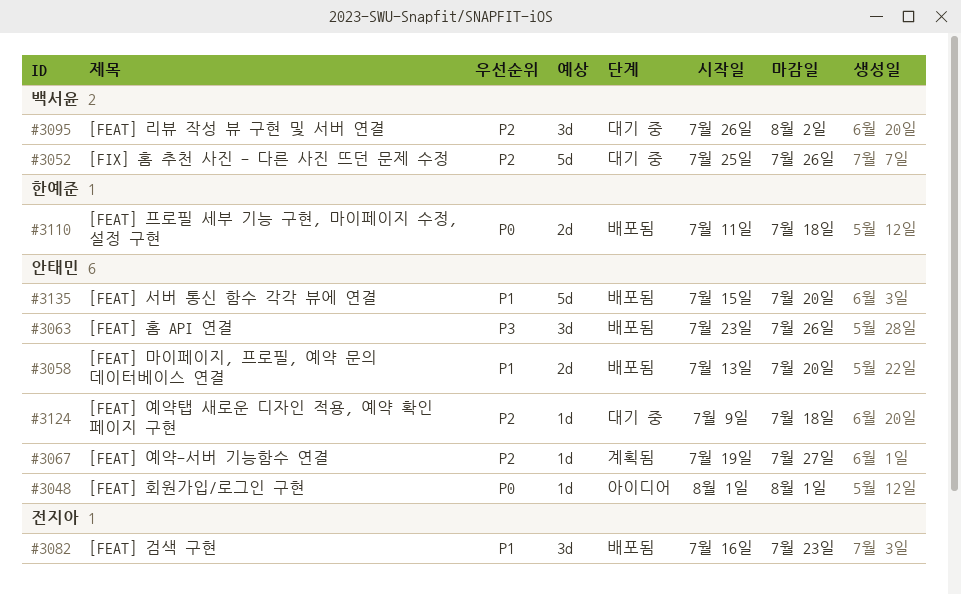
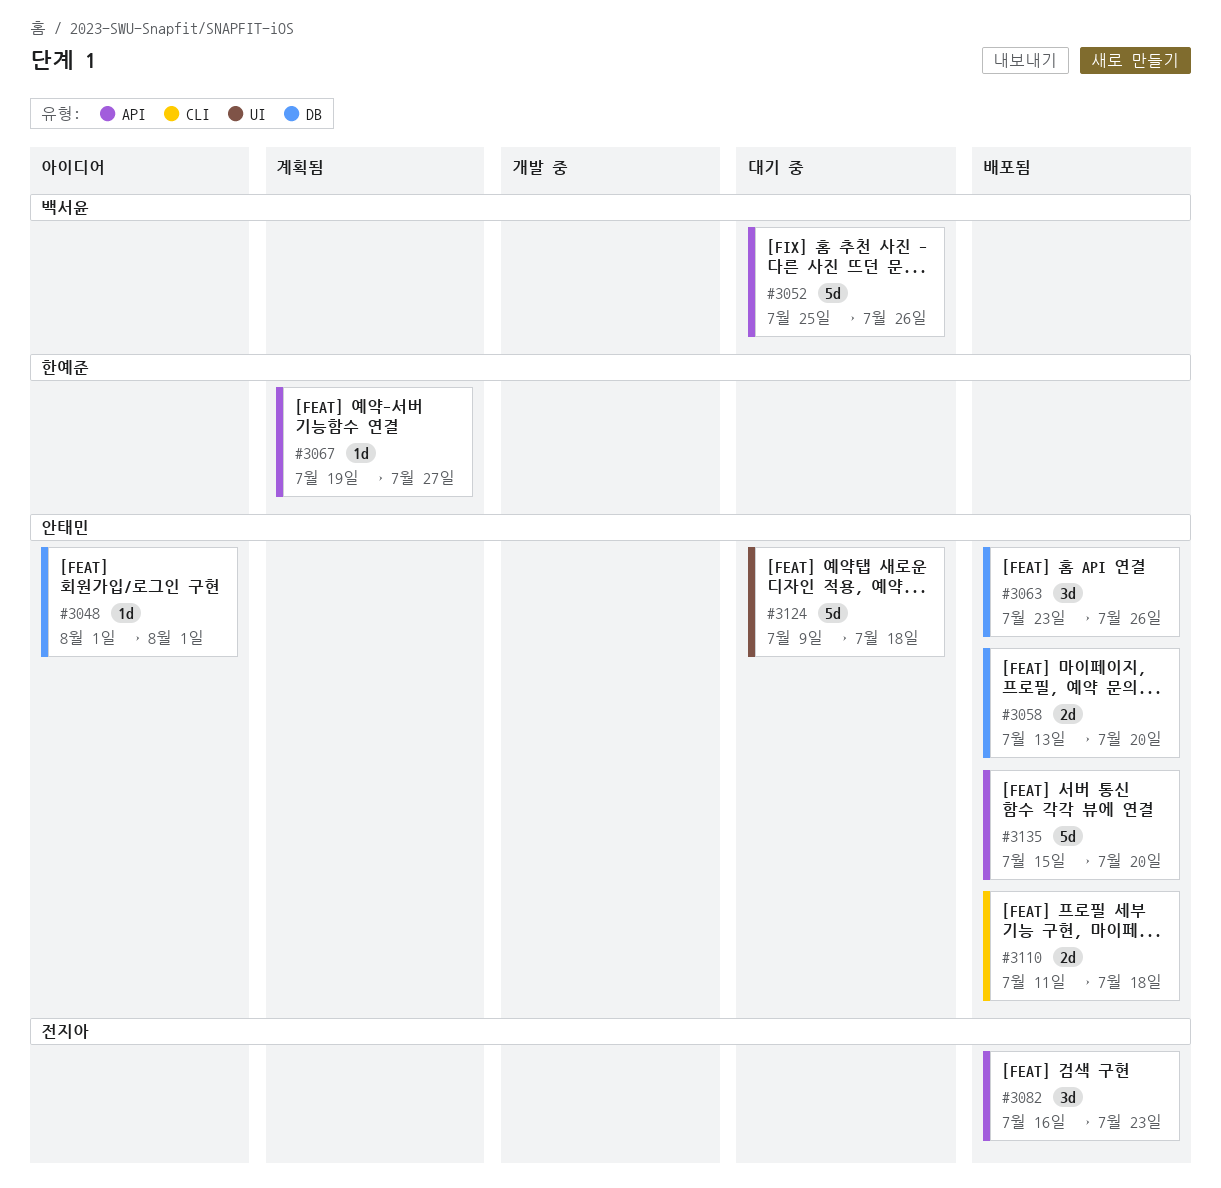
#3067, owner: 안태민 -> 한예준
#3095: present -> none
#3110, owner: 한예준 -> 안태민
#3124, estimate: 1d -> 5d

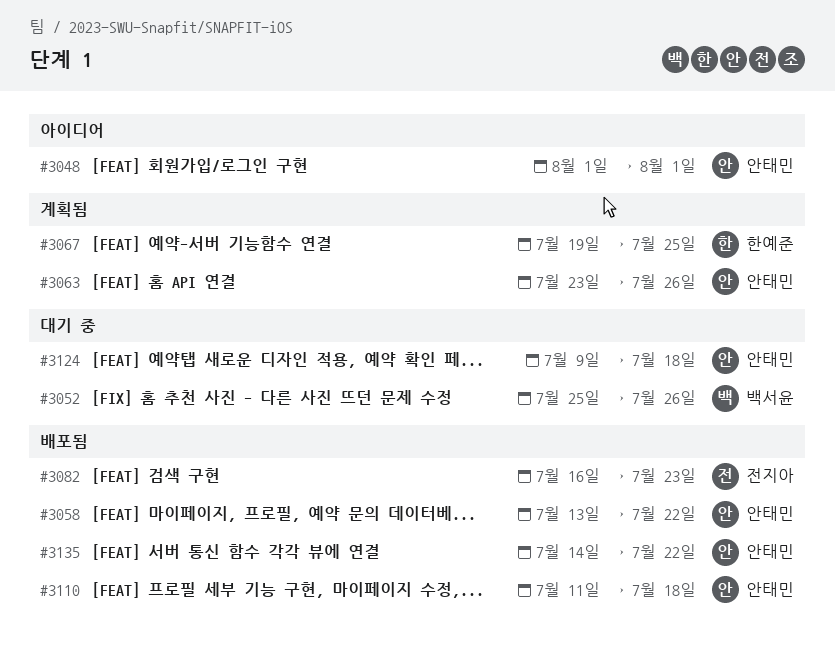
#3058, due: Jul 20 -> Jul 22
#3063, status: 배포됨 -> 계획됨
#3067, due: Jul 27 -> Jul 25
#3135, start: Jul 15 -> Jul 14
#3135, due: Jul 20 -> Jul 22

